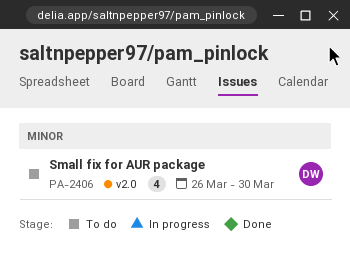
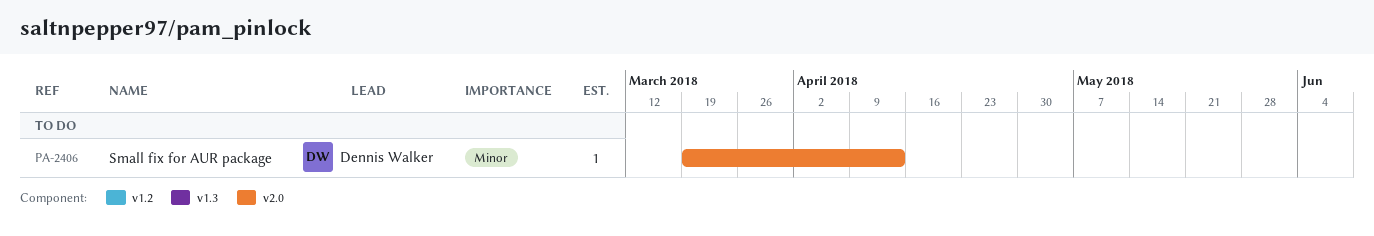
PA-2406, estimate: 4 -> 1
PA-2406, start: Mar 26 -> Mar 19
PA-2406, due: Mar 30 -> Apr 13

